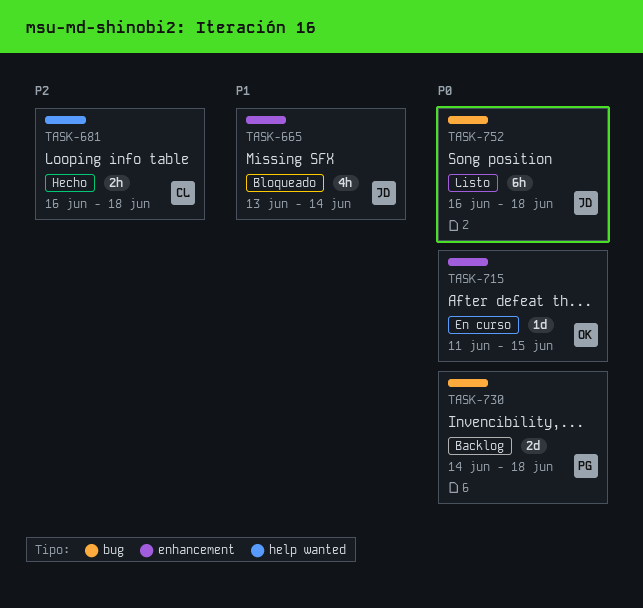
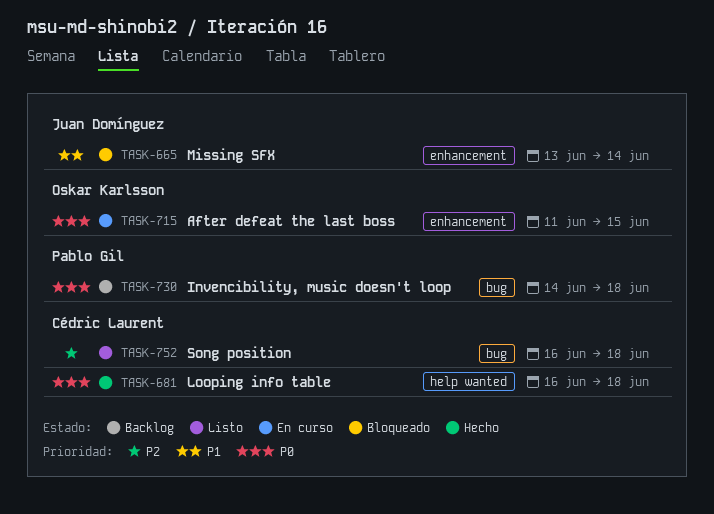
TASK-681, priority: P2 -> P0
TASK-752, owner: Juan Domínguez -> Cédric Laurent
TASK-752, priority: P0 -> P2

